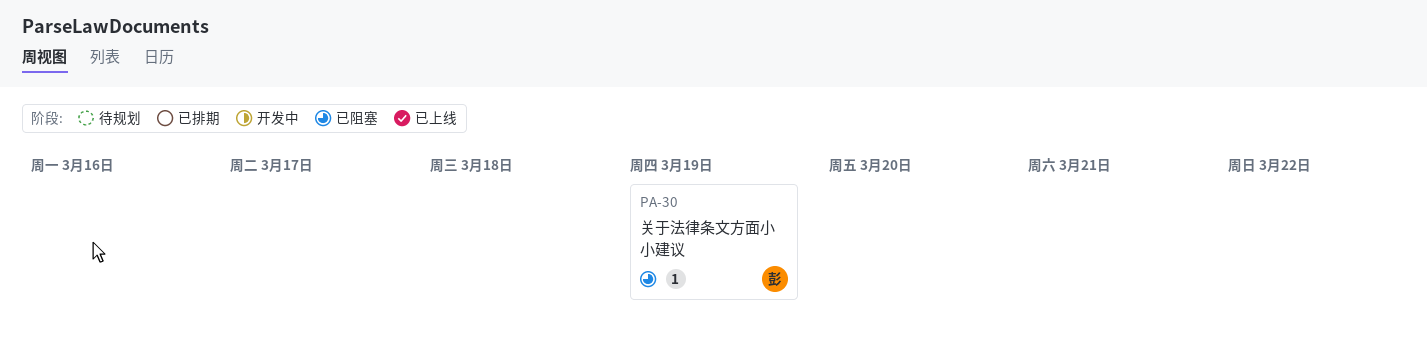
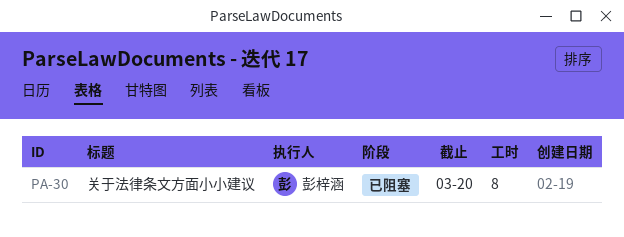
PA-30, estimate: 1 -> 8
PA-30, due: Mar 19 -> Mar 20

